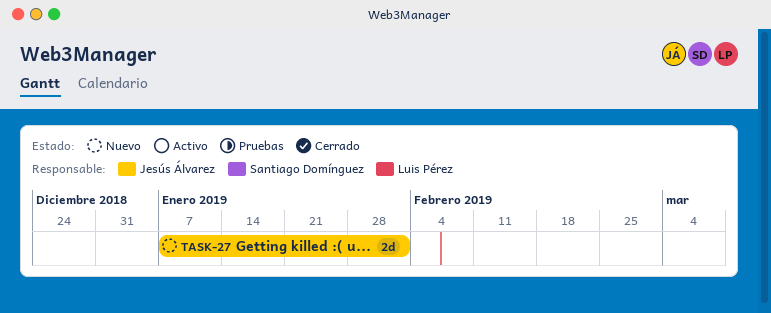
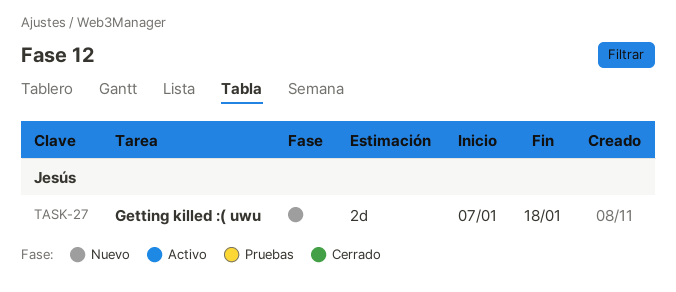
TASK-27, due: Feb 1 -> Jan 18

